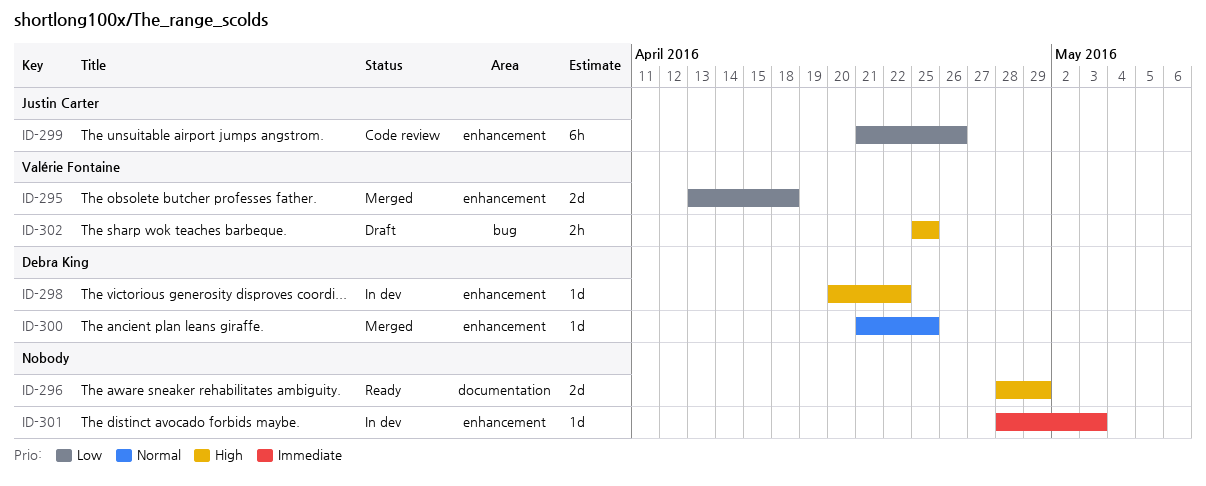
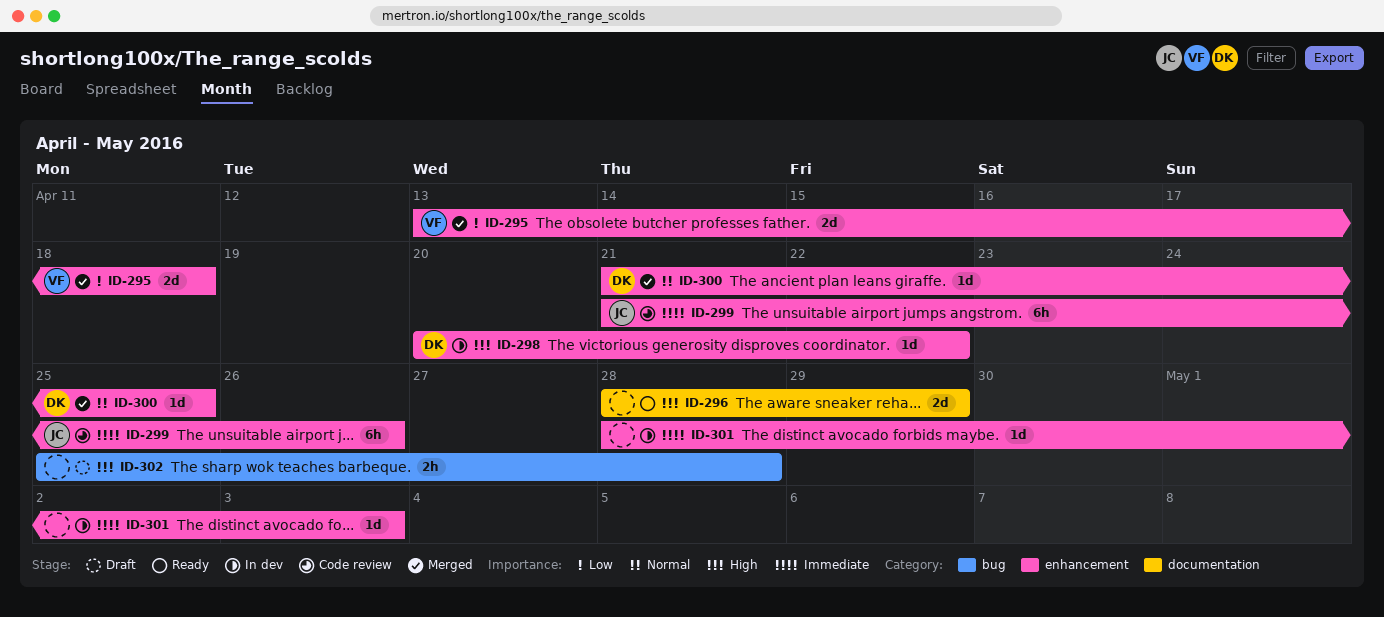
ID-299, priority: Low -> Immediate
ID-302, owner: Valérie Fontaine -> none
ID-302, due: Apr 25 -> Apr 28

